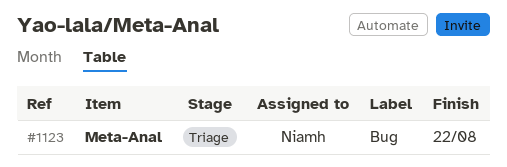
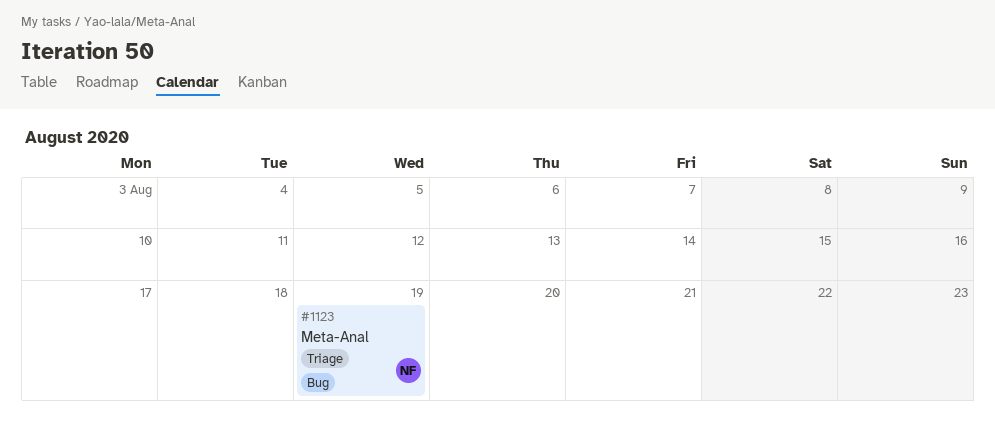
#1123, due: Aug 22 -> Aug 19

